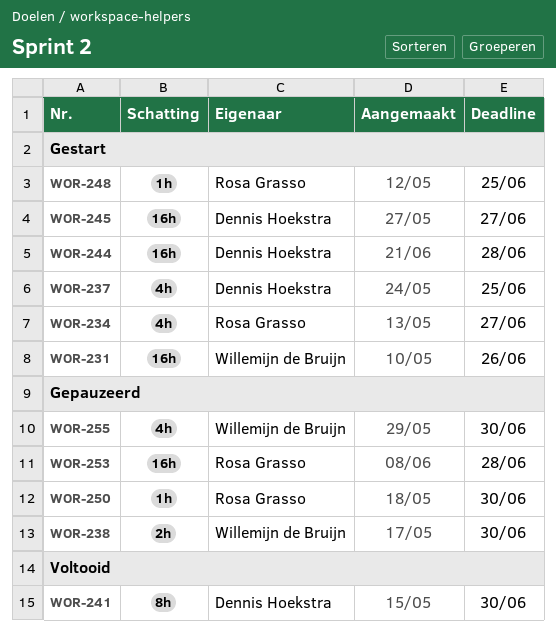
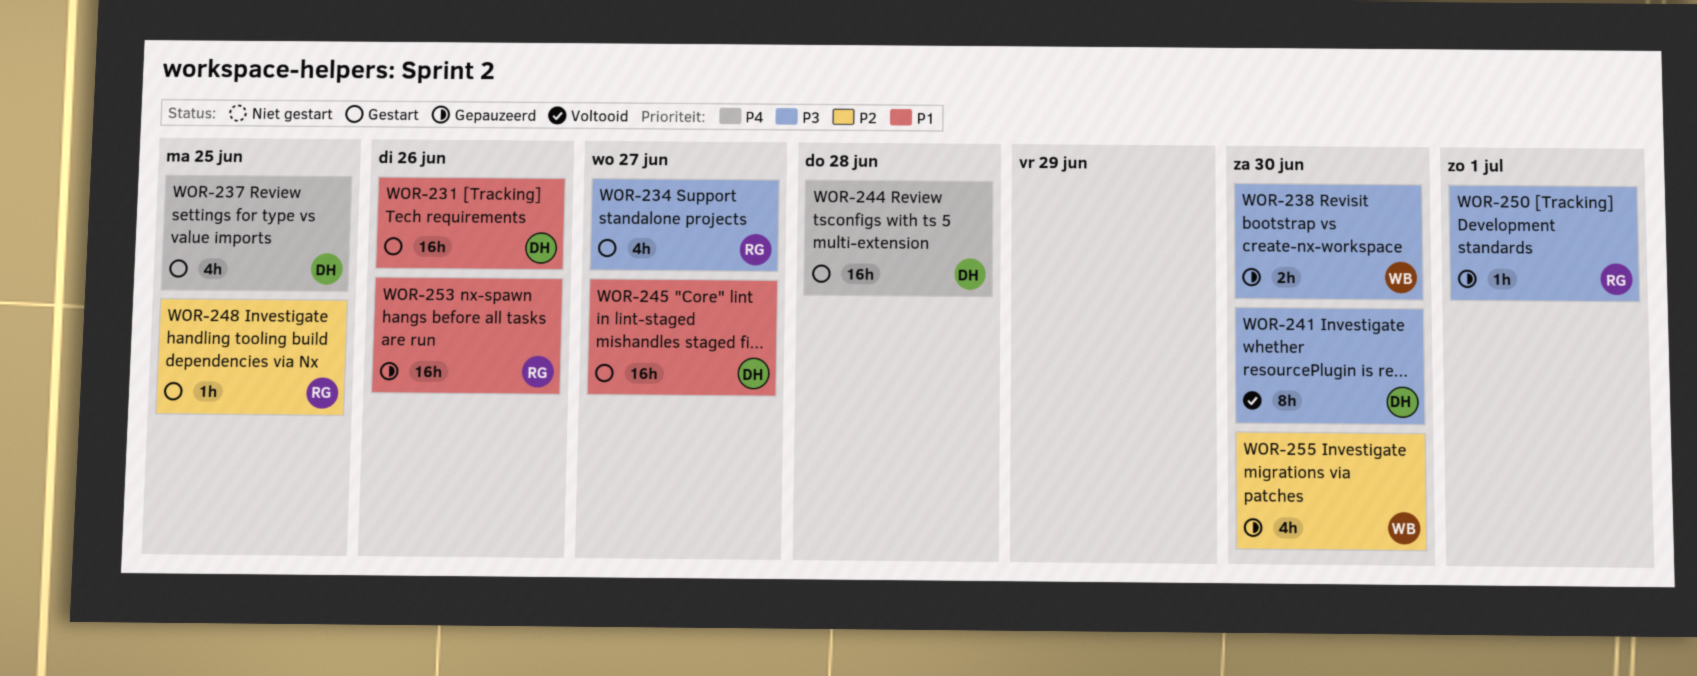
WOR-231, owner: Willemijn de Bruijn -> Dennis Hoekstra
WOR-250, due: Jun 30 -> Jul 1
WOR-253, due: Jun 28 -> Jun 26

